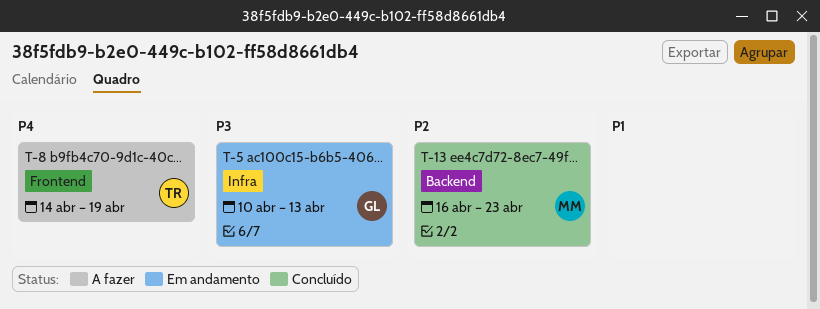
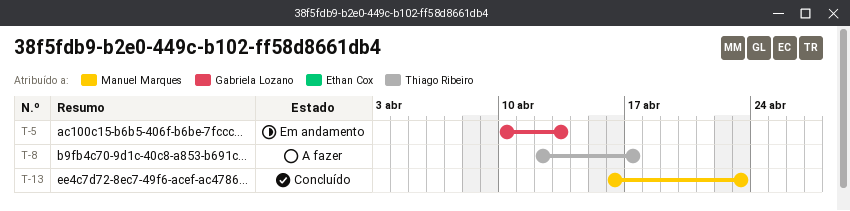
T-8, start: Apr 14 -> Apr 12
T-8, due: Apr 19 -> Apr 17

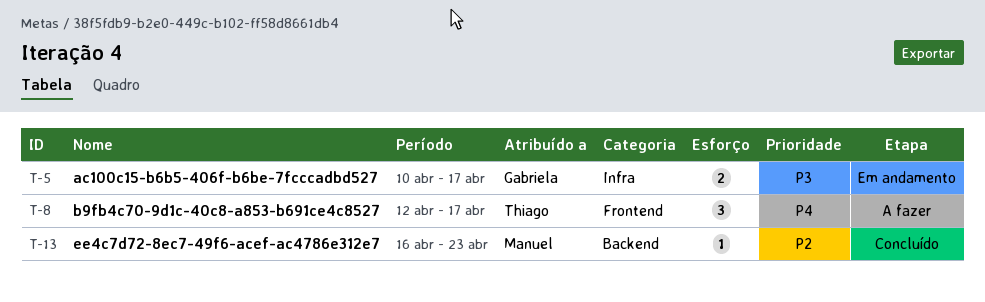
T-5, due: Apr 13 -> Apr 17

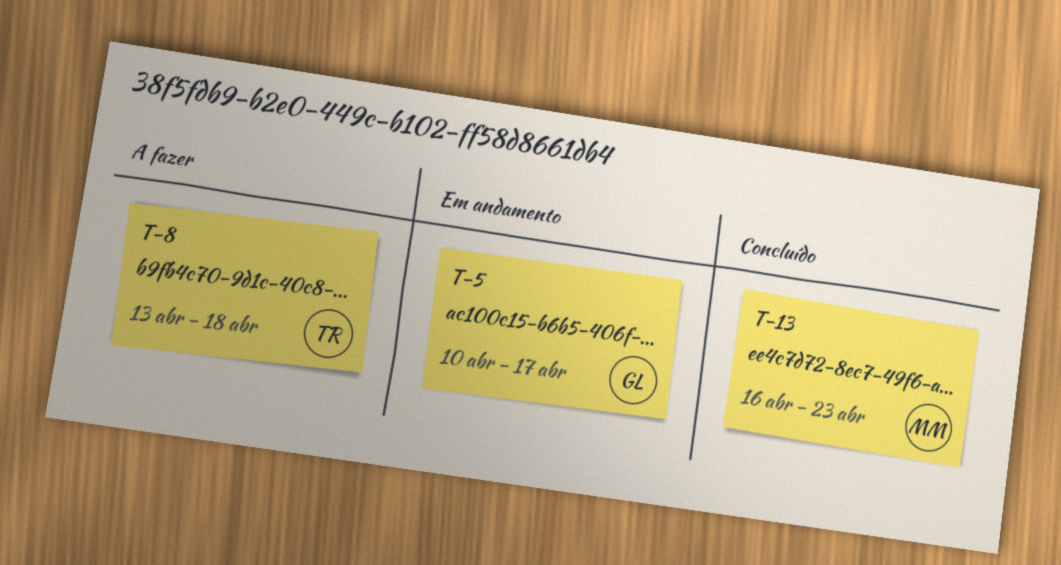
T-8, start: Apr 12 -> Apr 13
T-8, due: Apr 17 -> Apr 18

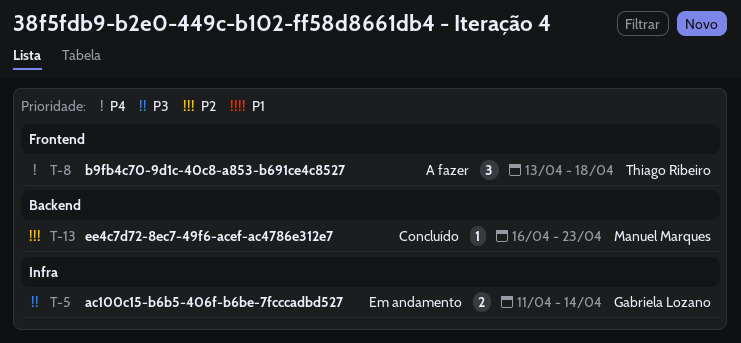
T-5, start: Apr 10 -> Apr 11
T-5, due: Apr 17 -> Apr 14

